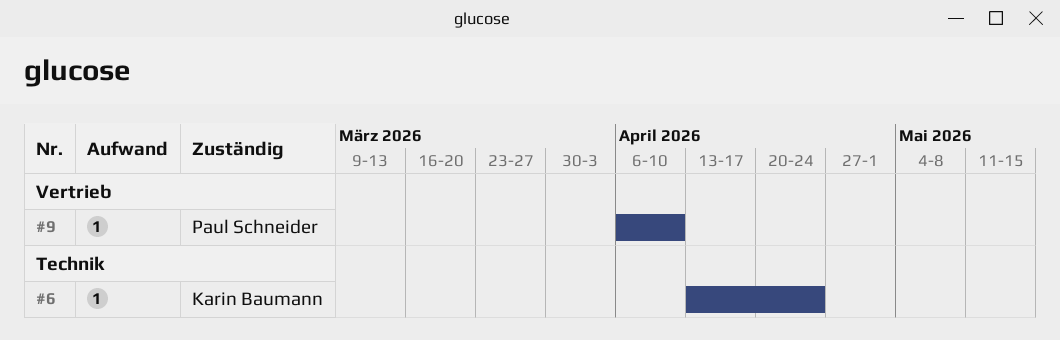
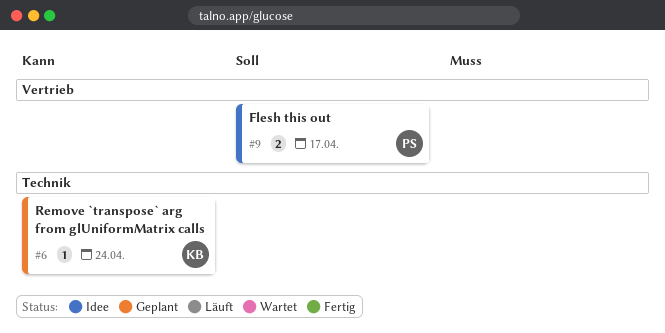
#9, estimate: 1 -> 2
#9, due: Apr 10 -> Apr 17

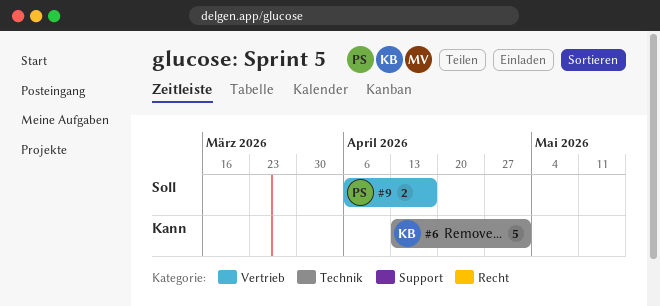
#6, estimate: 1 -> 5
#6, due: Apr 24 -> May 1

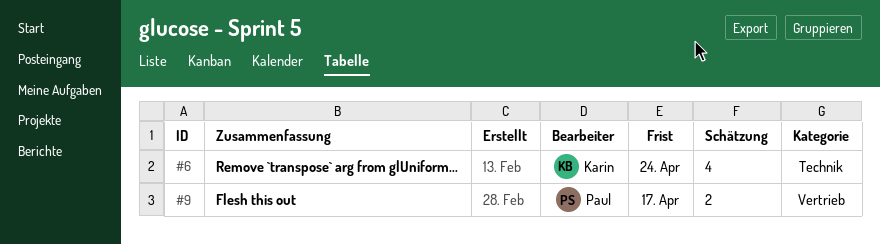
#6, estimate: 5 -> 4
#6, due: May 1 -> Apr 24

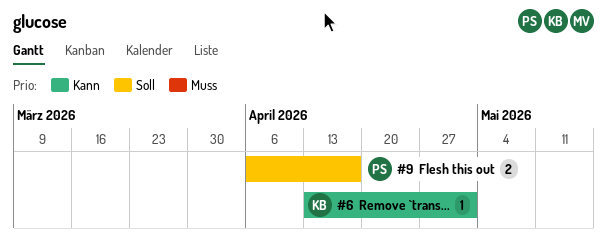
#6, estimate: 4 -> 1
#6, due: Apr 24 -> May 1

